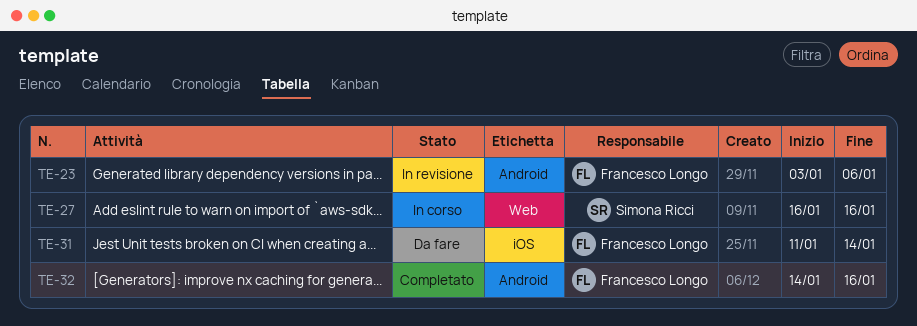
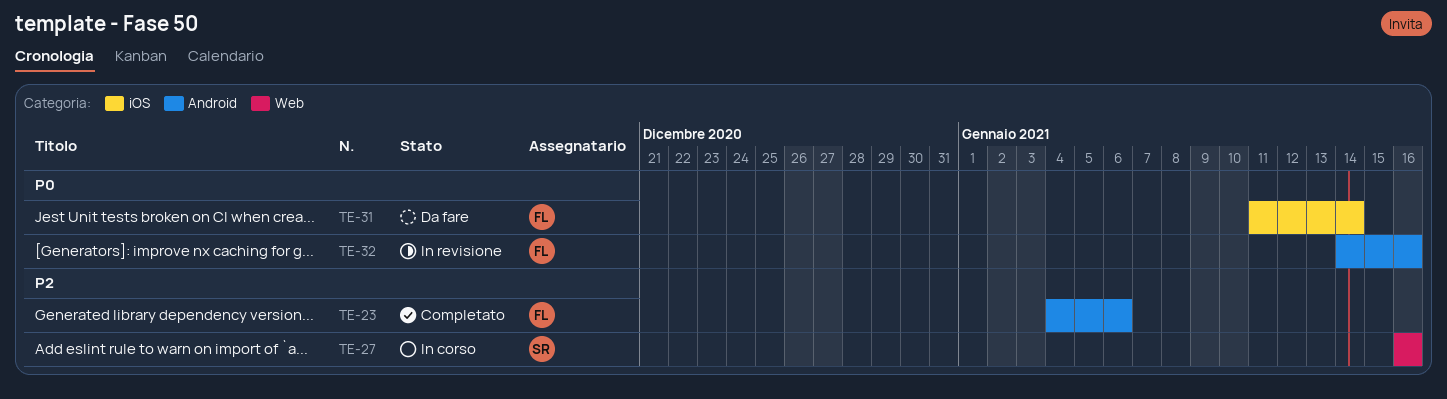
TE-23, status: In revisione -> Completato
TE-23, start: Jan 3 -> Jan 4
TE-32, status: Completato -> In revisione

